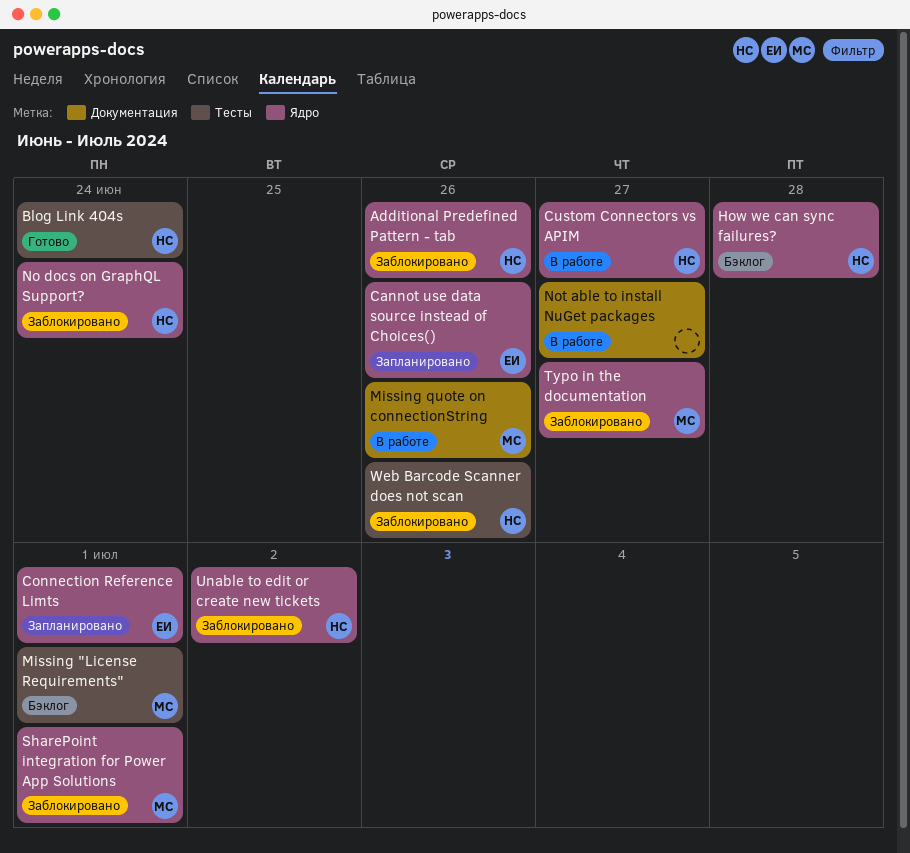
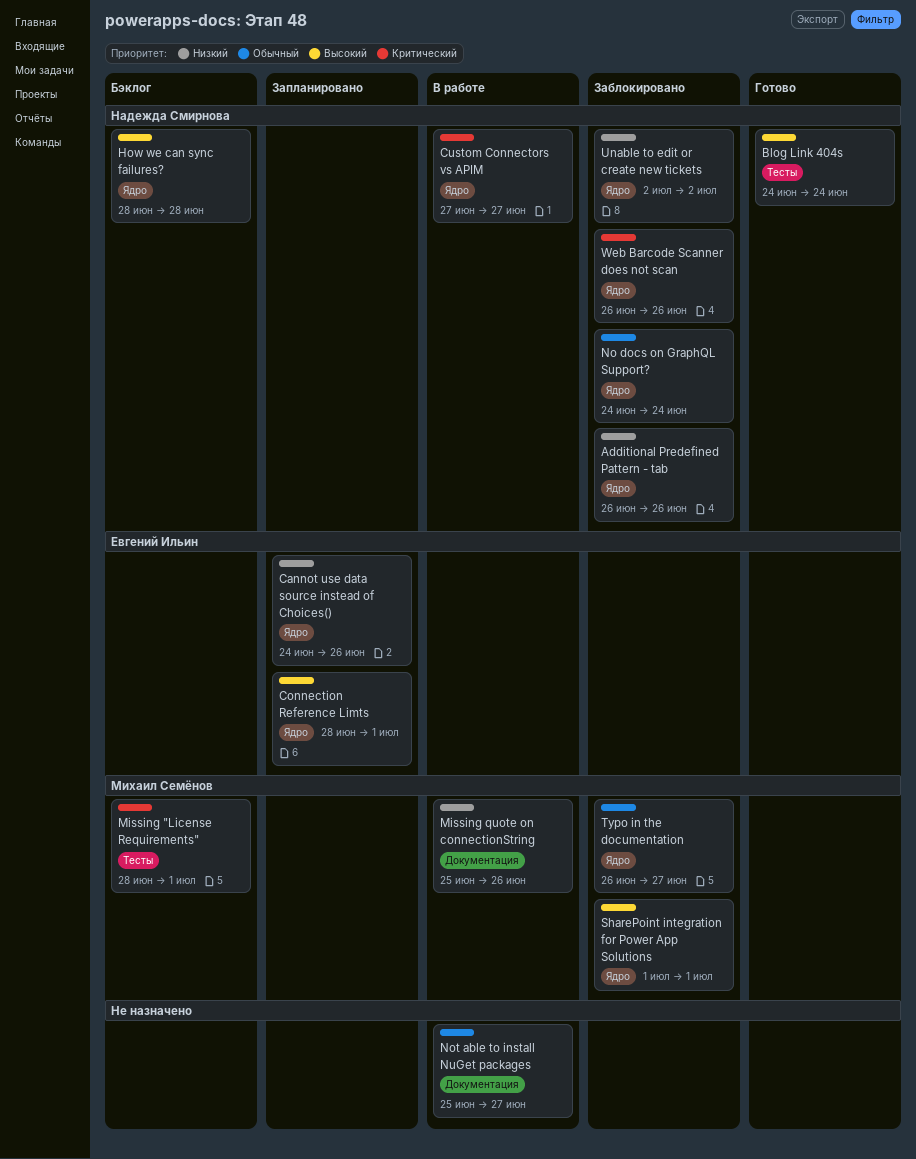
Web Barcode Scanner does not scan, label: Тесты -> Ядро

